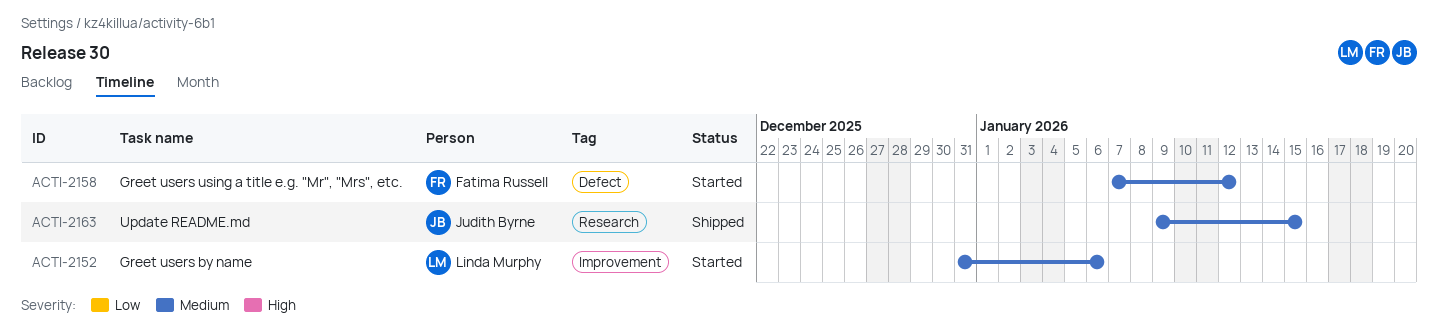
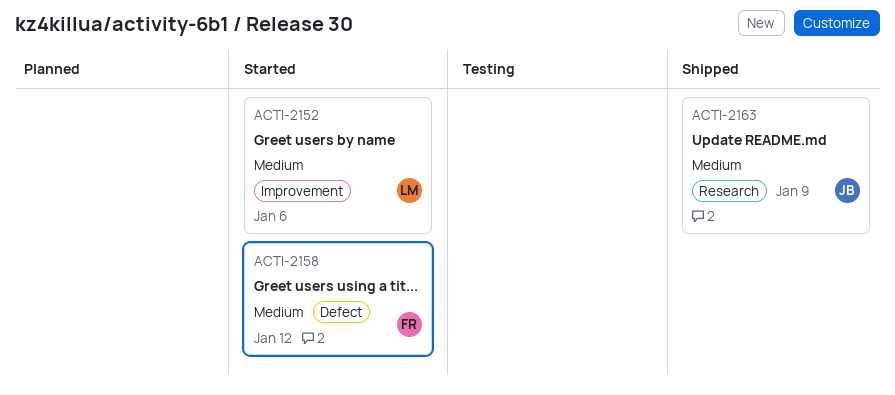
ACTI-2163, due: Jan 15 -> Jan 9

